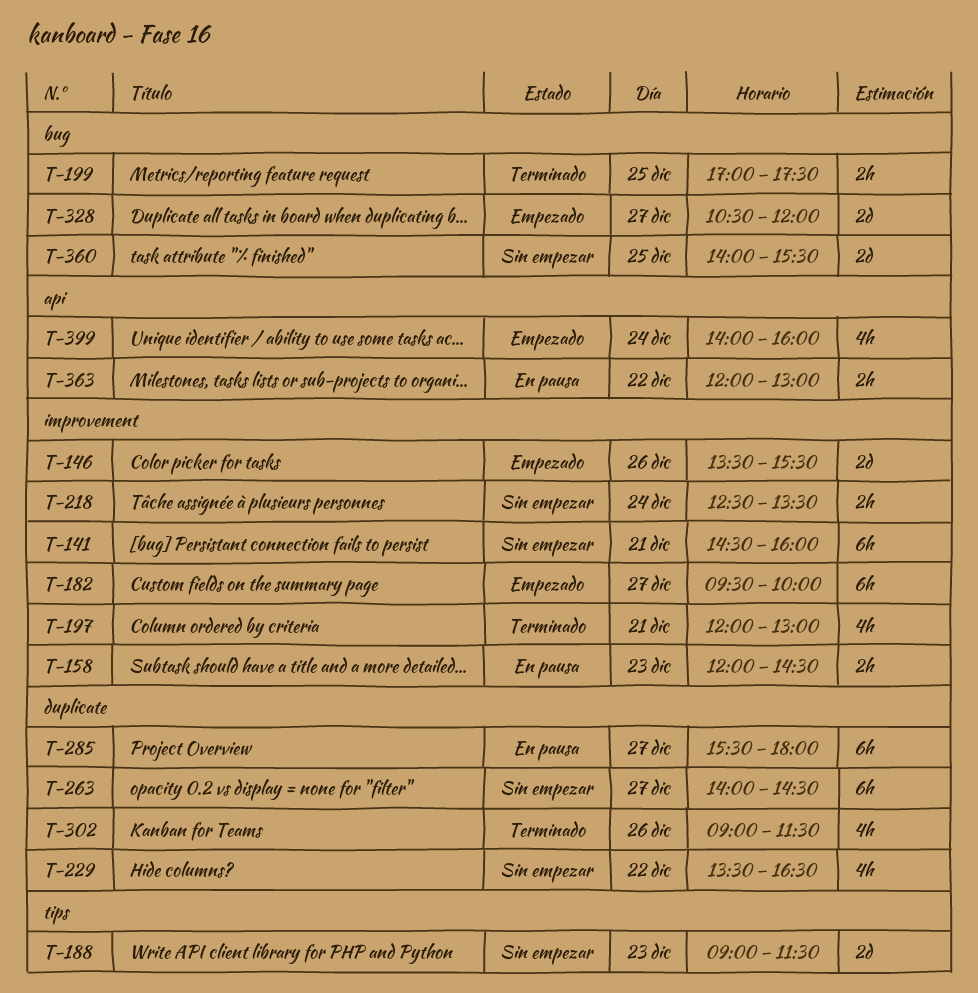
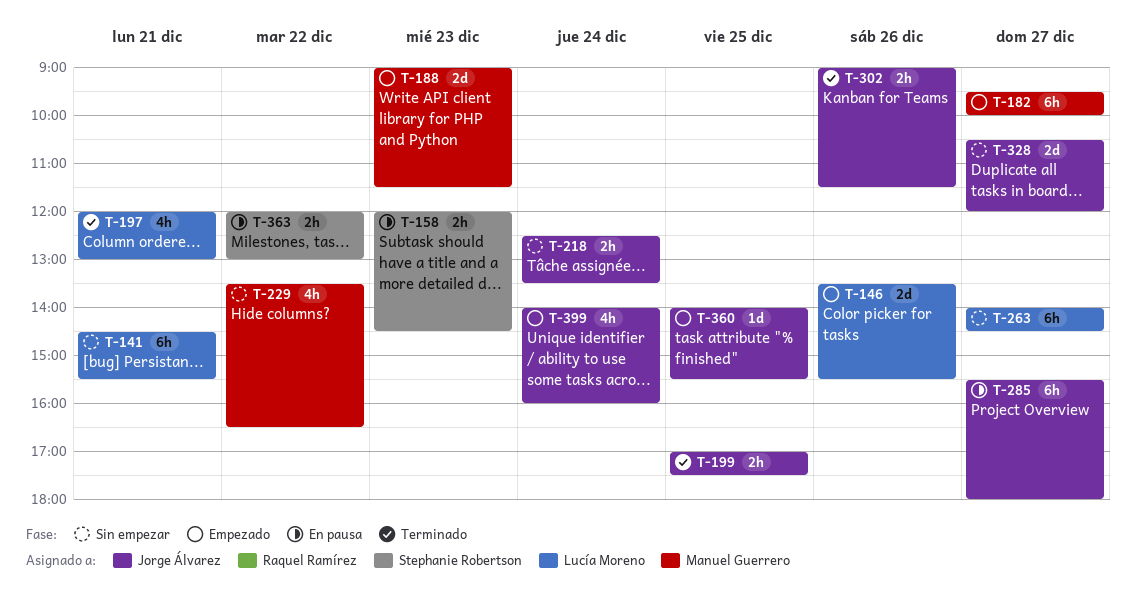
T-141, ends: 16:00 -> 15:30
T-188, status: Sin empezar -> Empezado
T-302, estimate: 4h -> 2h
T-328, status: Empezado -> Sin empezar
T-360, status: Sin empezar -> Empezado
T-360, estimate: 2d -> 1d

